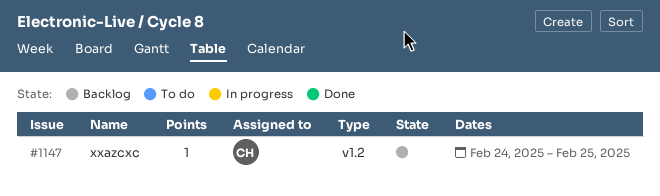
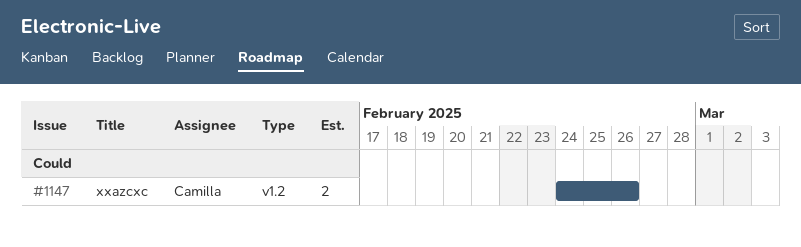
#1147, estimate: 1 -> 2
#1147, due: Feb 25 -> Feb 26

